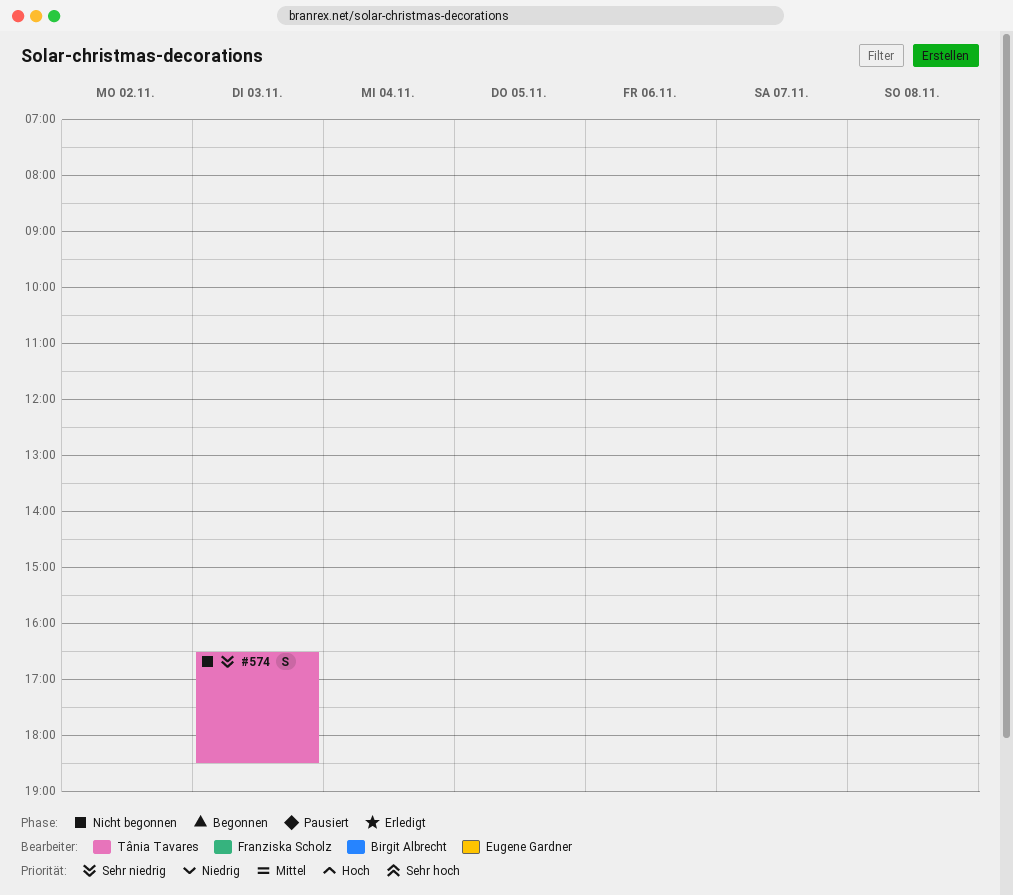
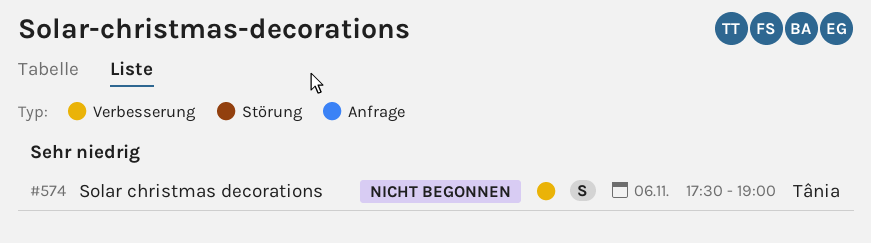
#574, day: Nov 3 -> Nov 6
#574, begins: 16:30 -> 17:30
#574, ends: 18:30 -> 19:00

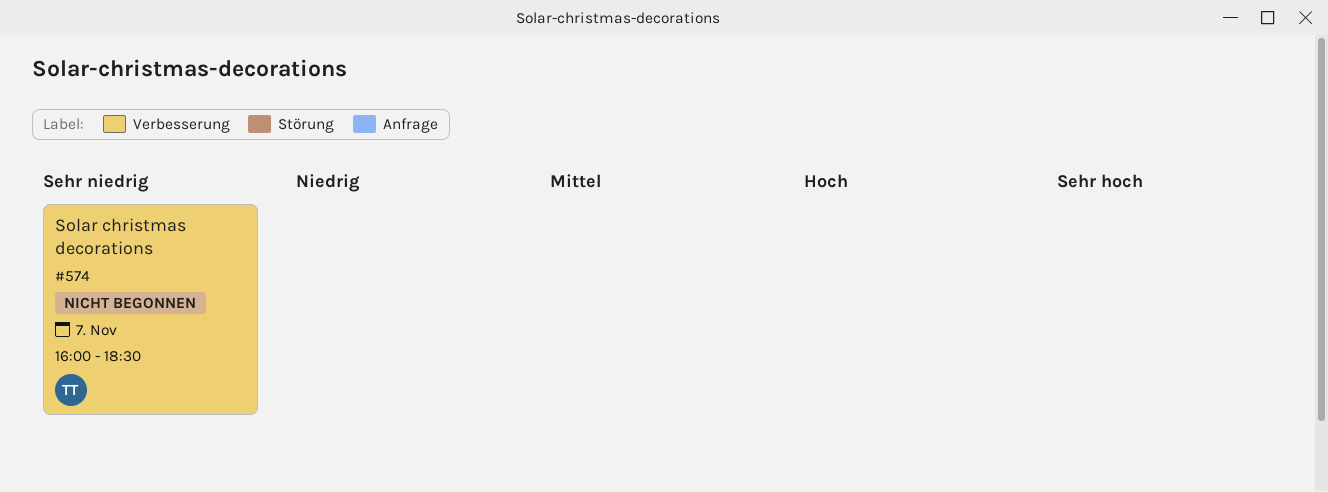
#574, day: Nov 6 -> Nov 7
#574, begins: 17:30 -> 16:00
#574, ends: 19:00 -> 18:30

